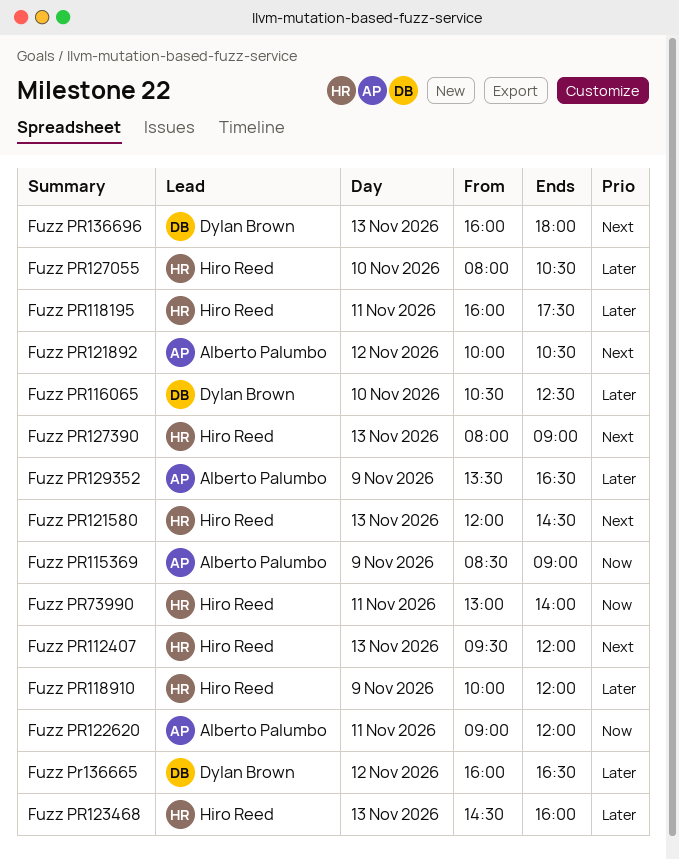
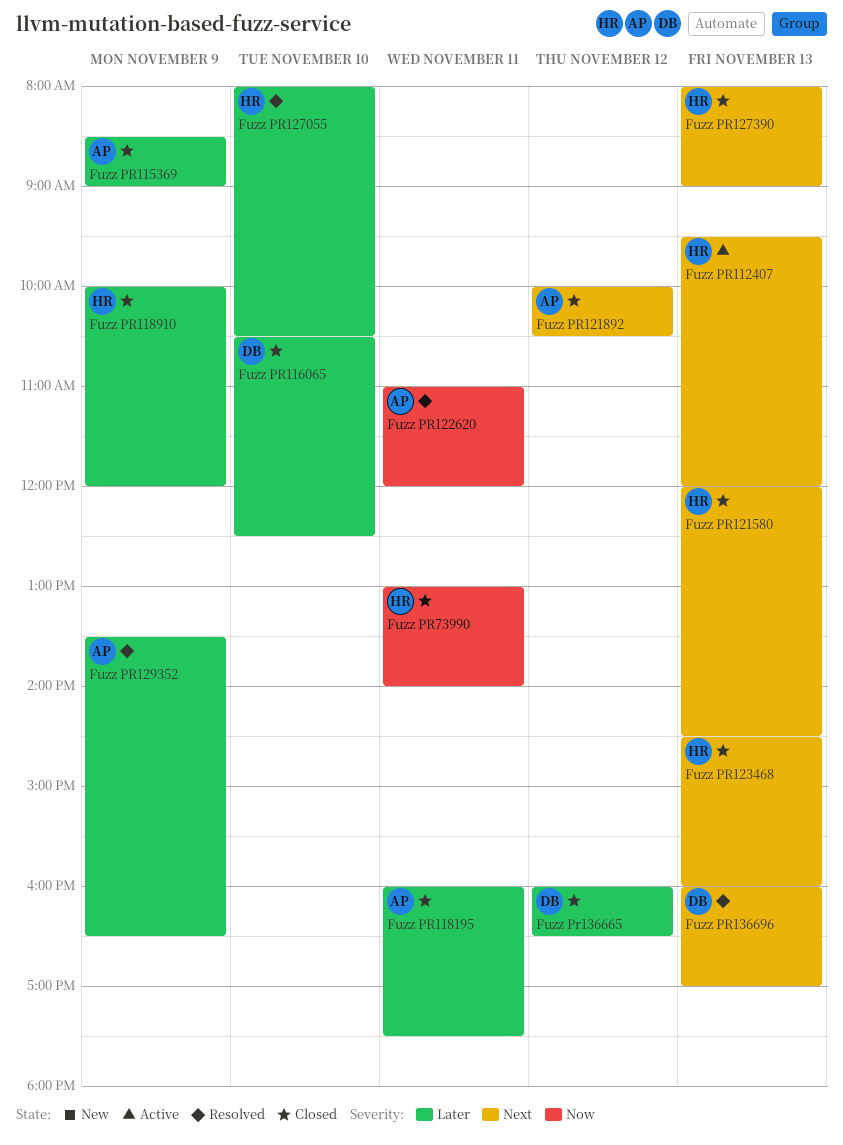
Fuzz PR115369, priority: Now -> Later
Fuzz PR118195, owner: Hiro Reed -> Alberto Palumbo
Fuzz PR122620, begins: 09:00 -> 11:00
Fuzz PR123468, priority: Later -> Next
Fuzz PR136696, ends: 18:00 -> 17:00

